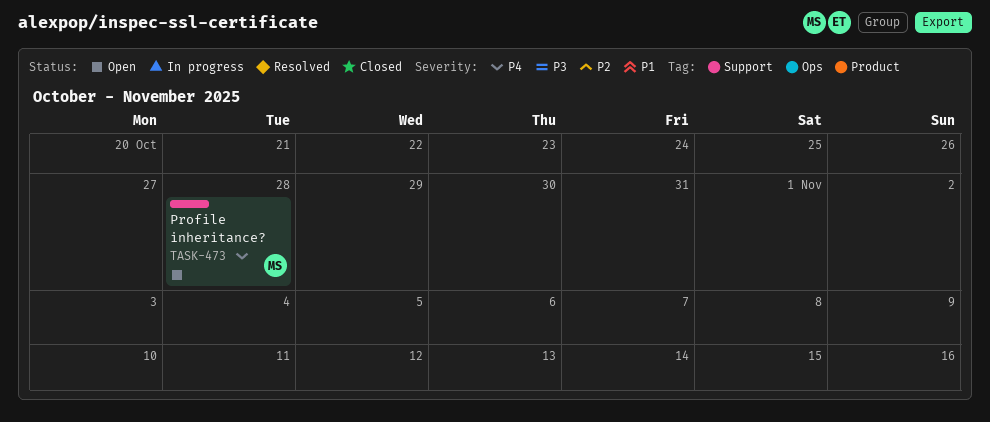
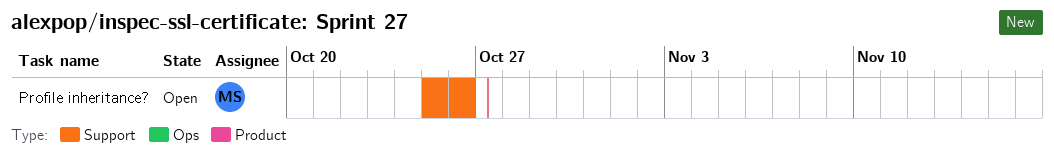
Profile inheritance?, due: Oct 28 -> Oct 26

